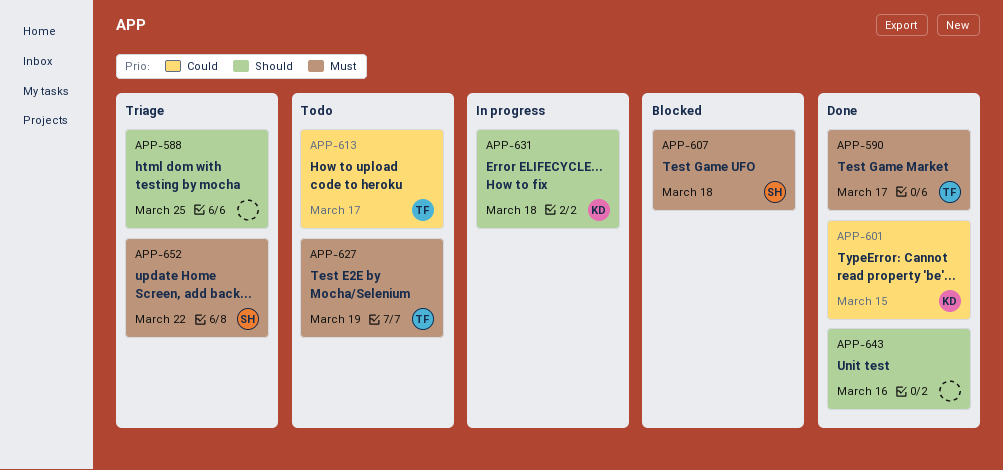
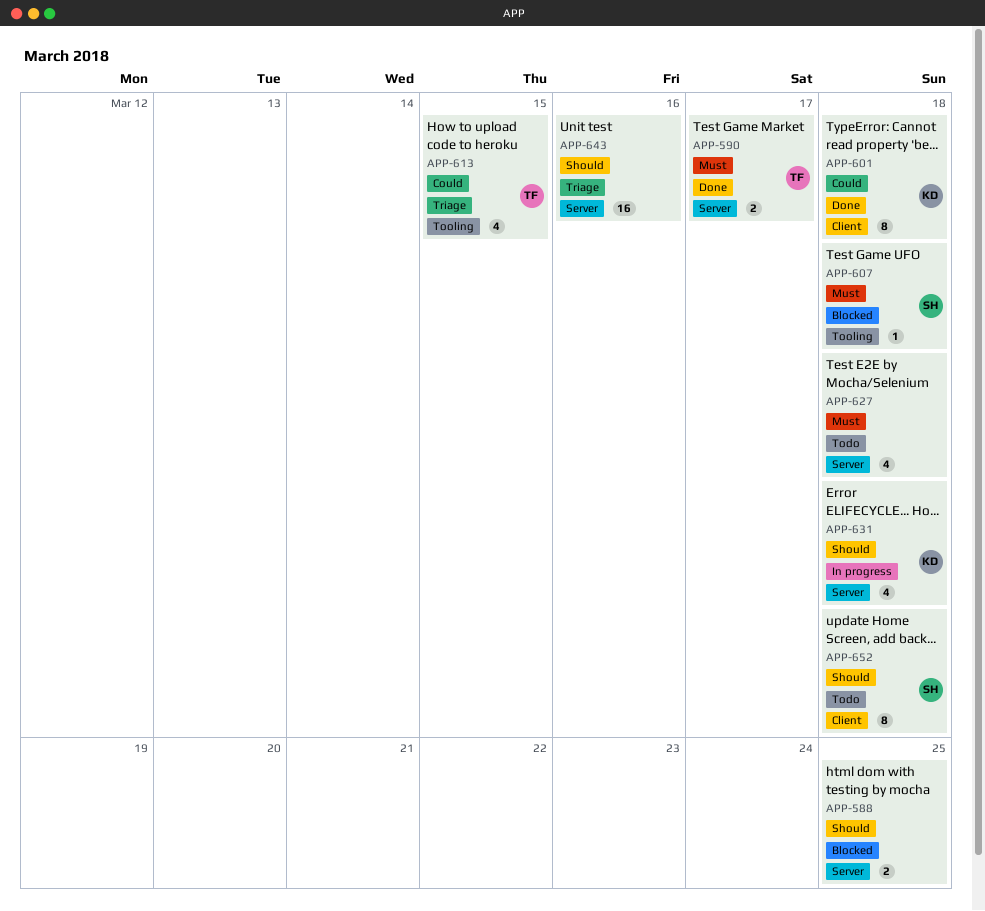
APP-588, status: Triage -> Blocked
APP-601, due: Mar 15 -> Mar 18
APP-613, status: Todo -> Triage
APP-613, due: Mar 17 -> Mar 15
APP-627, owner: TF -> none
APP-627, due: Mar 19 -> Mar 18
APP-643, status: Done -> Triage
APP-652, status: Triage -> Todo
APP-652, priority: Must -> Should
APP-652, due: Mar 22 -> Mar 18

